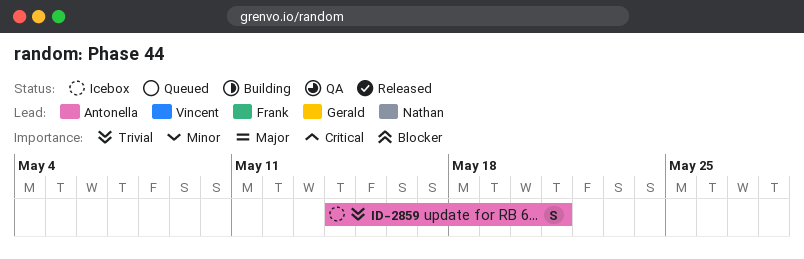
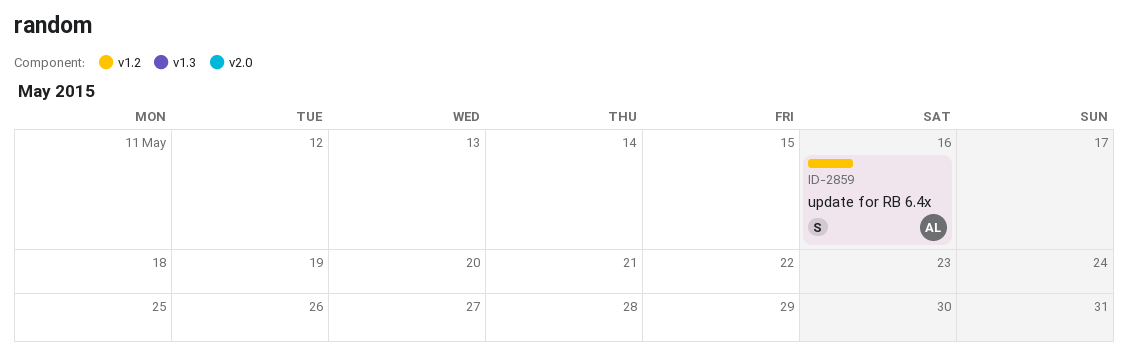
ID-2859, due: May 21 -> May 16

